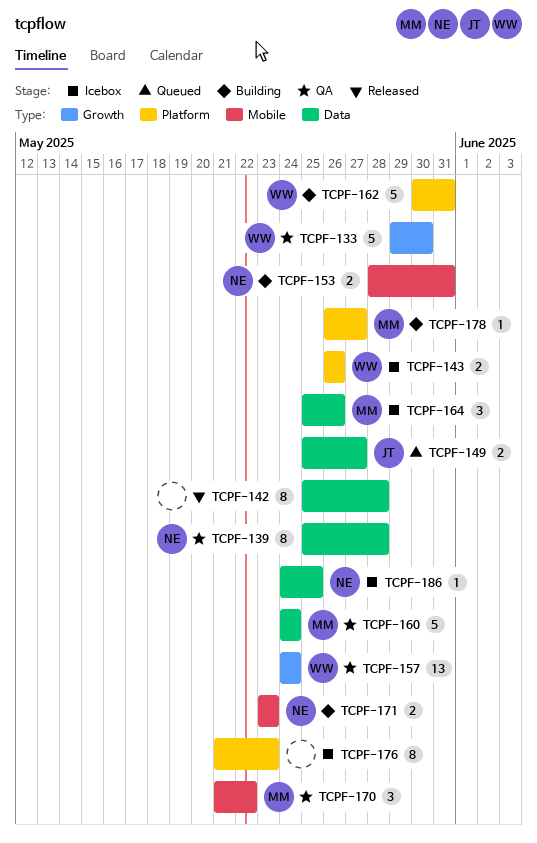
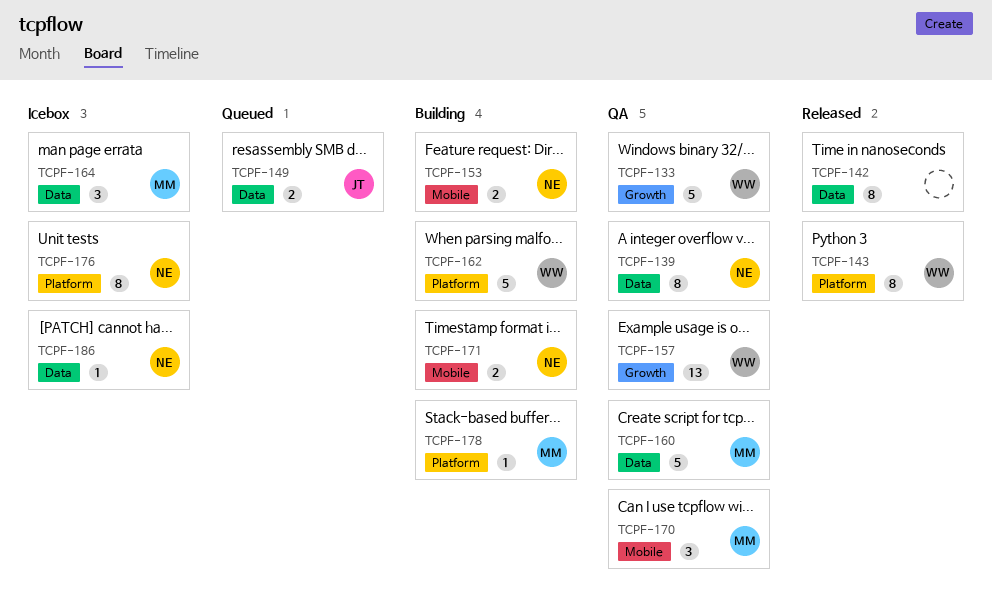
TCPF-143, status: Icebox -> Released
TCPF-143, estimate: 2 -> 8
TCPF-176, owner: none -> NE

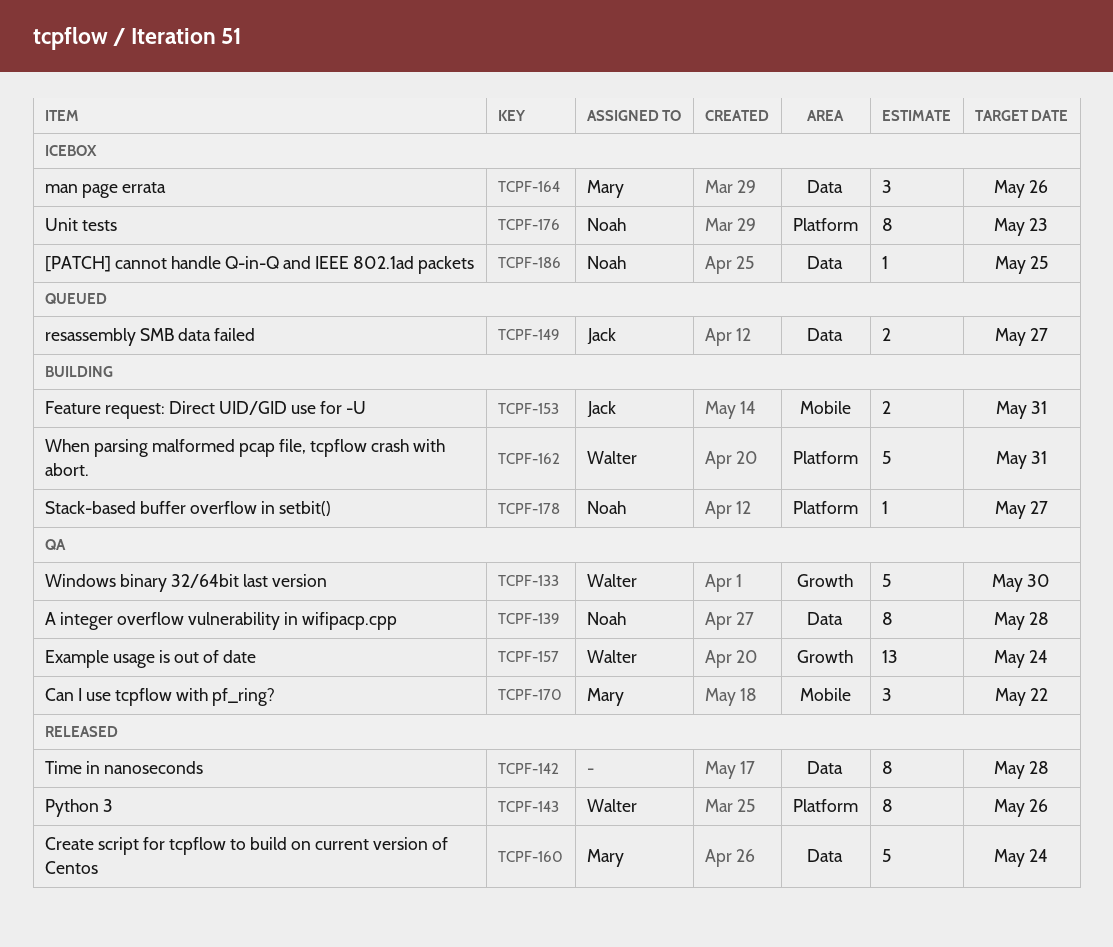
TCPF-153, owner: Noah -> Jack
TCPF-160, status: QA -> Released
TCPF-171: present -> none
TCPF-178, owner: Mary -> Noah

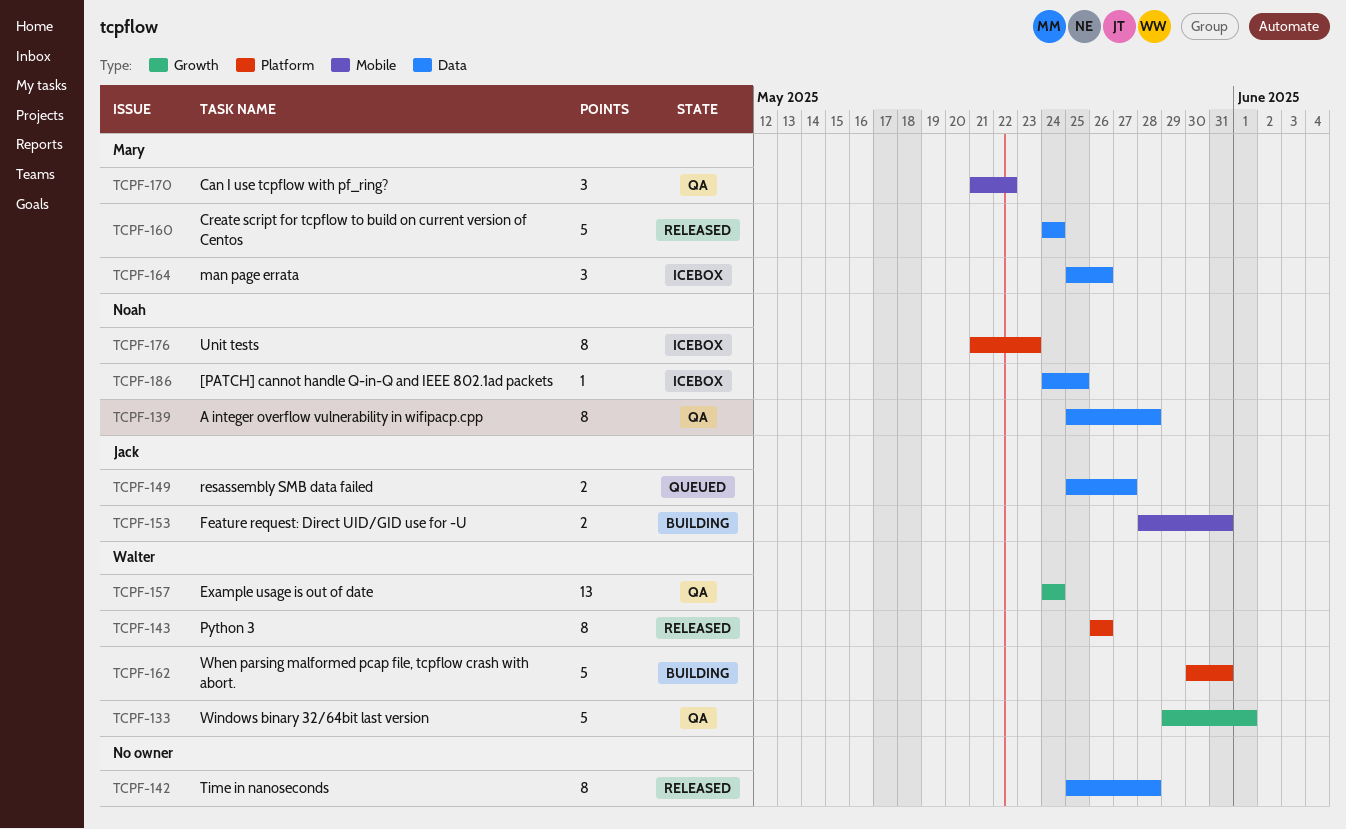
TCPF-133, due: May 30 -> Jun 1
TCPF-178: present -> none

